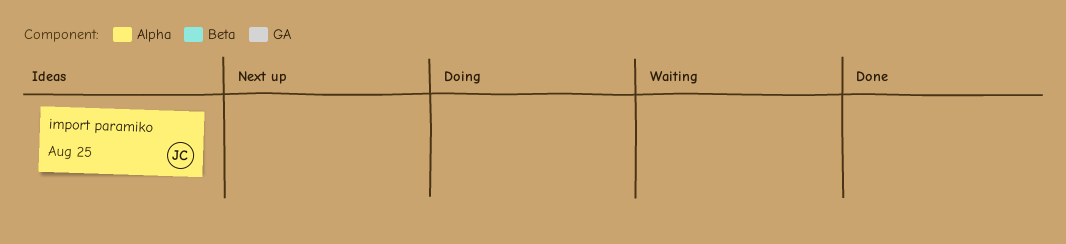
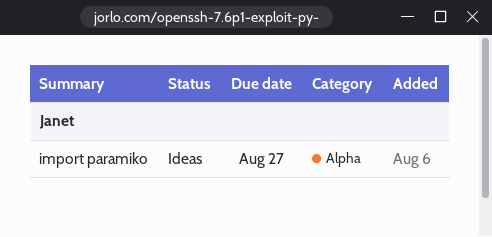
import paramiko, due: Aug 25 -> Aug 27

